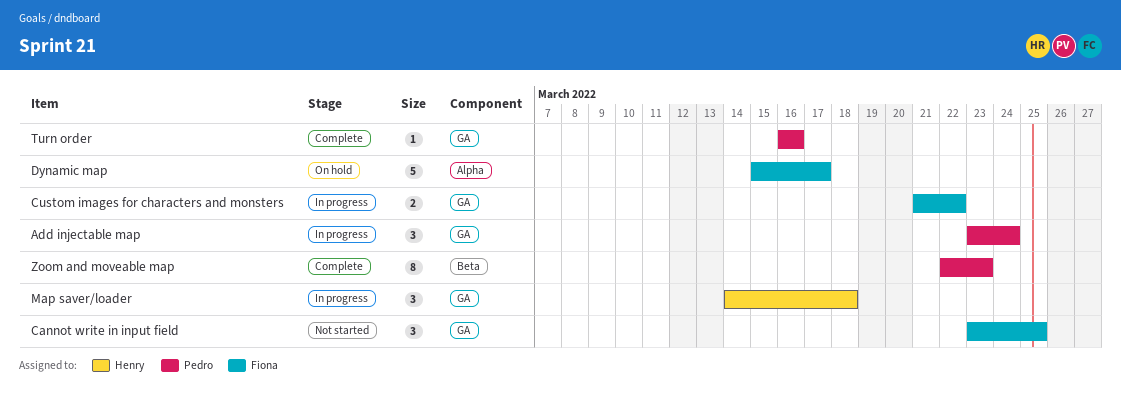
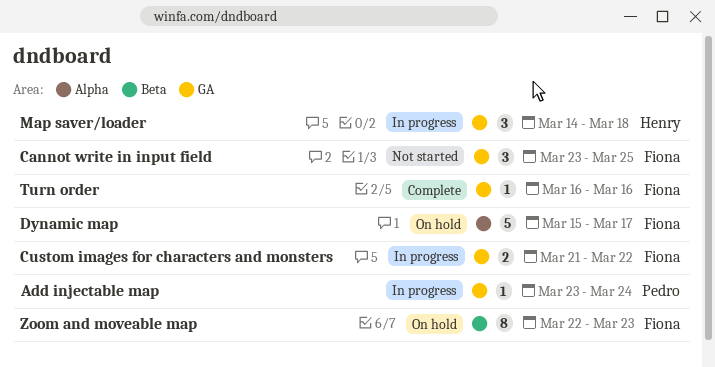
Add injectable map, estimate: 3 -> 1
Turn order, owner: Pedro -> Fiona
Zoom and moveable map, status: Complete -> On hold
Zoom and moveable map, owner: Pedro -> Fiona

